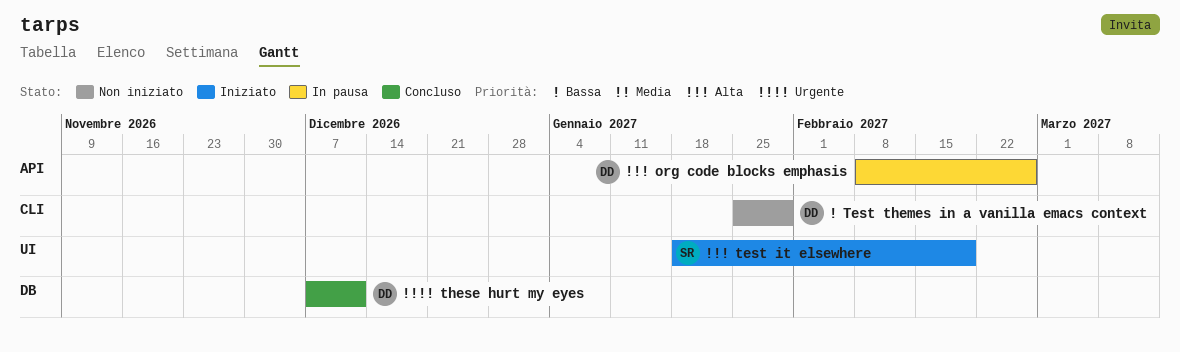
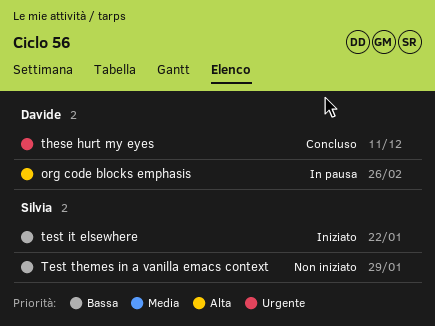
test it elsewhere, priority: Alta -> Bassa
test it elsewhere, due: Feb 19 -> Jan 22
Test themes in a vanilla emacs context, owner: Davide -> Silvia

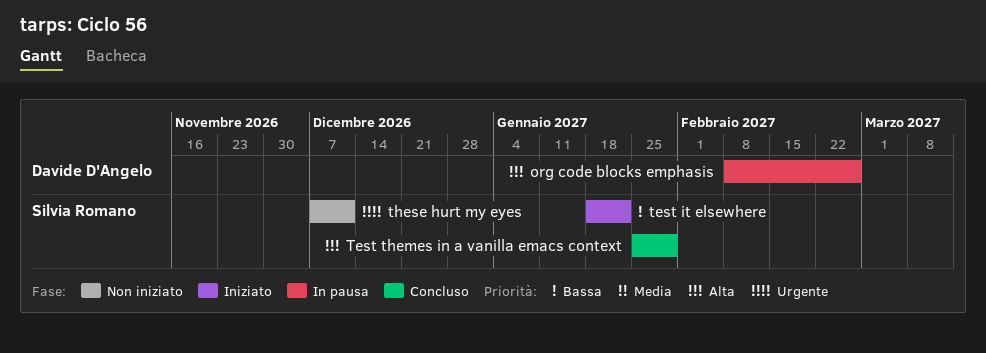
Test themes in a vanilla emacs context, status: Non iniziato -> Concluso
Test themes in a vanilla emacs context, priority: Bassa -> Alta
these hurt my eyes, status: Concluso -> Non iniziato
these hurt my eyes, owner: Davide D'Angelo -> Silvia Romano

